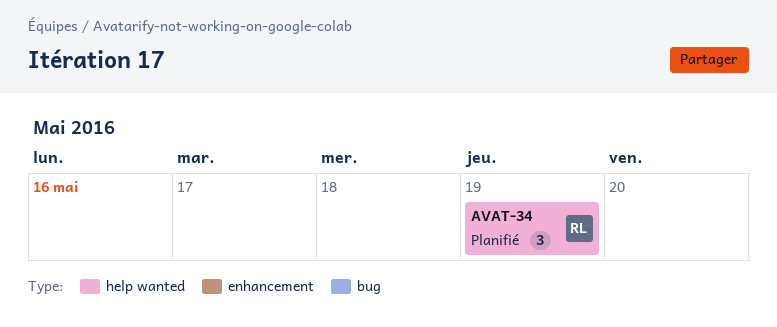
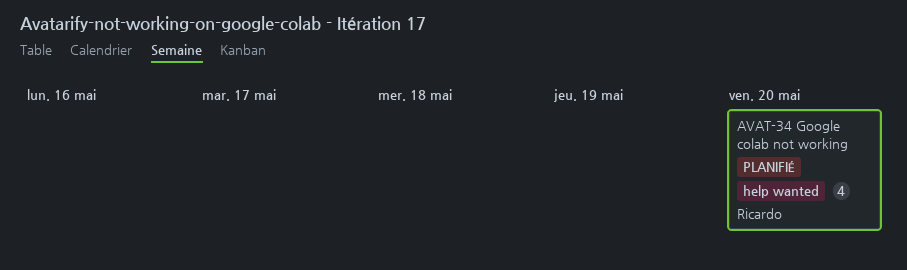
AVAT-34, estimate: 3 -> 4
AVAT-34, due: May 19 -> May 20

